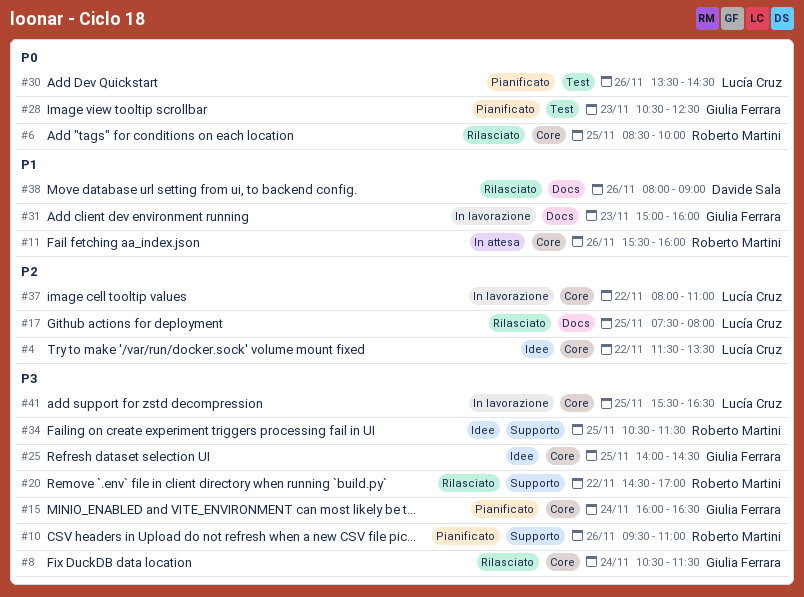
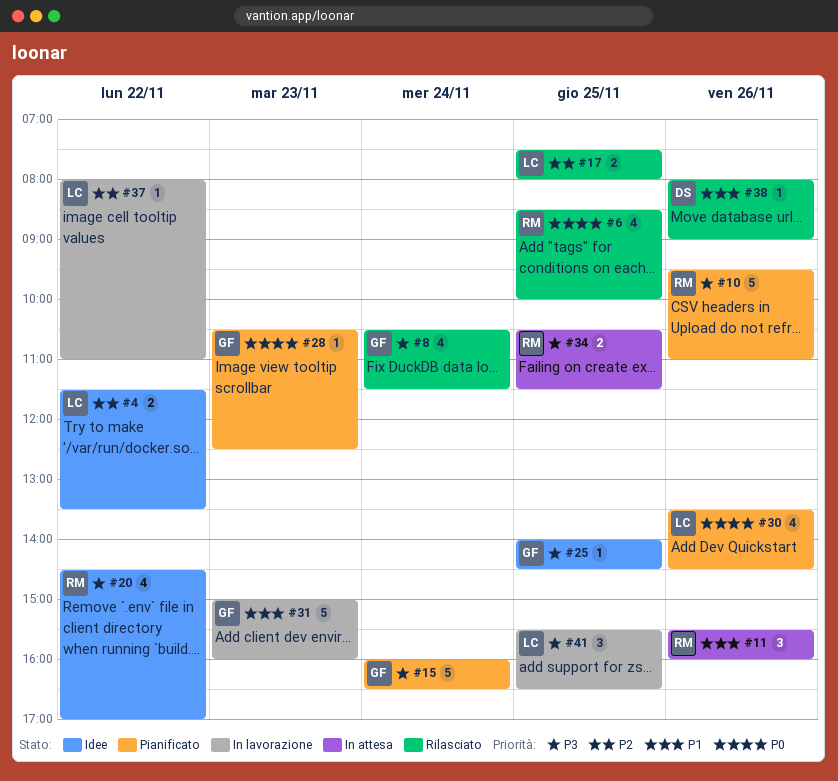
#20, status: Rilasciato -> Idee
#34, status: Idee -> In attesa

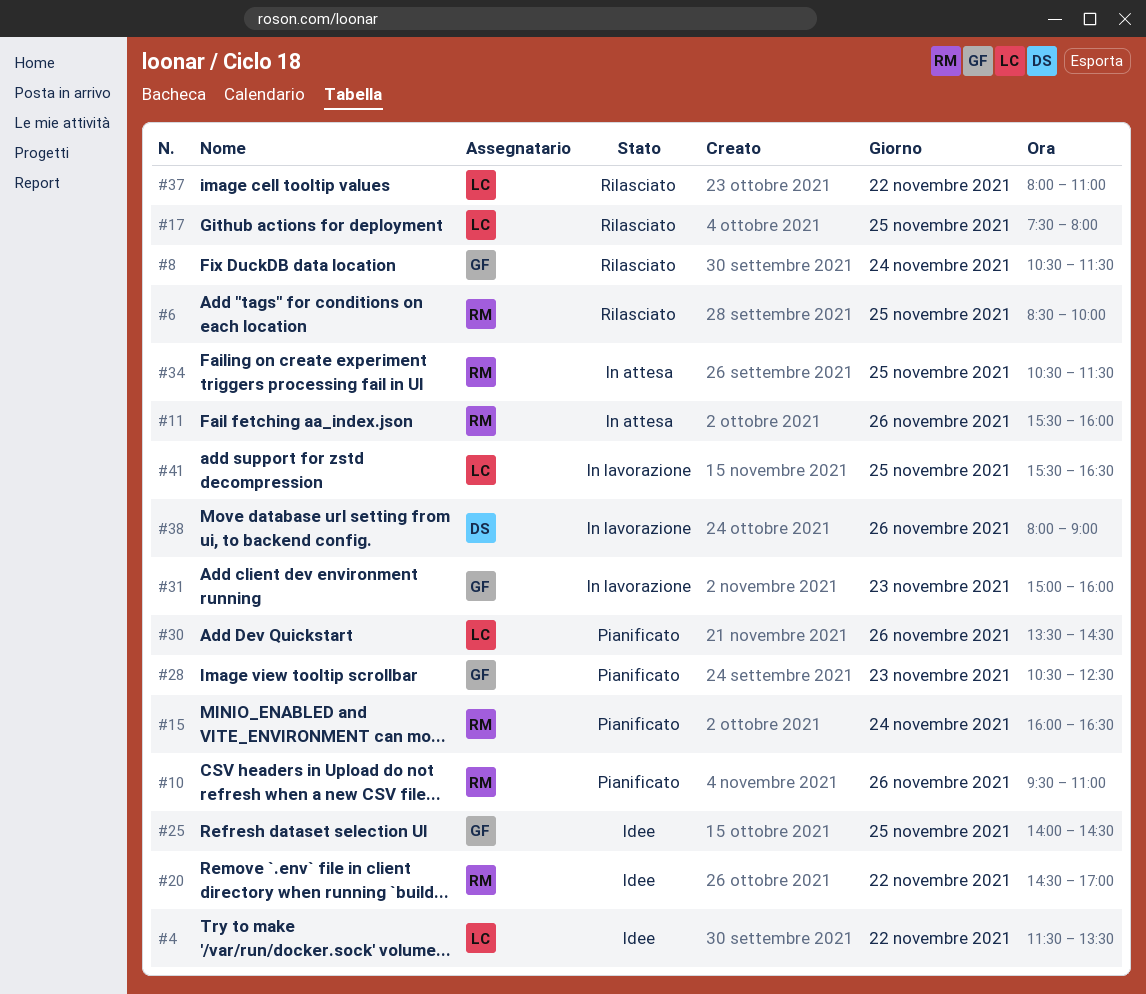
#15, owner: GF -> RM
#37, status: In lavorazione -> Rilasciato
#38, status: Rilasciato -> In lavorazione

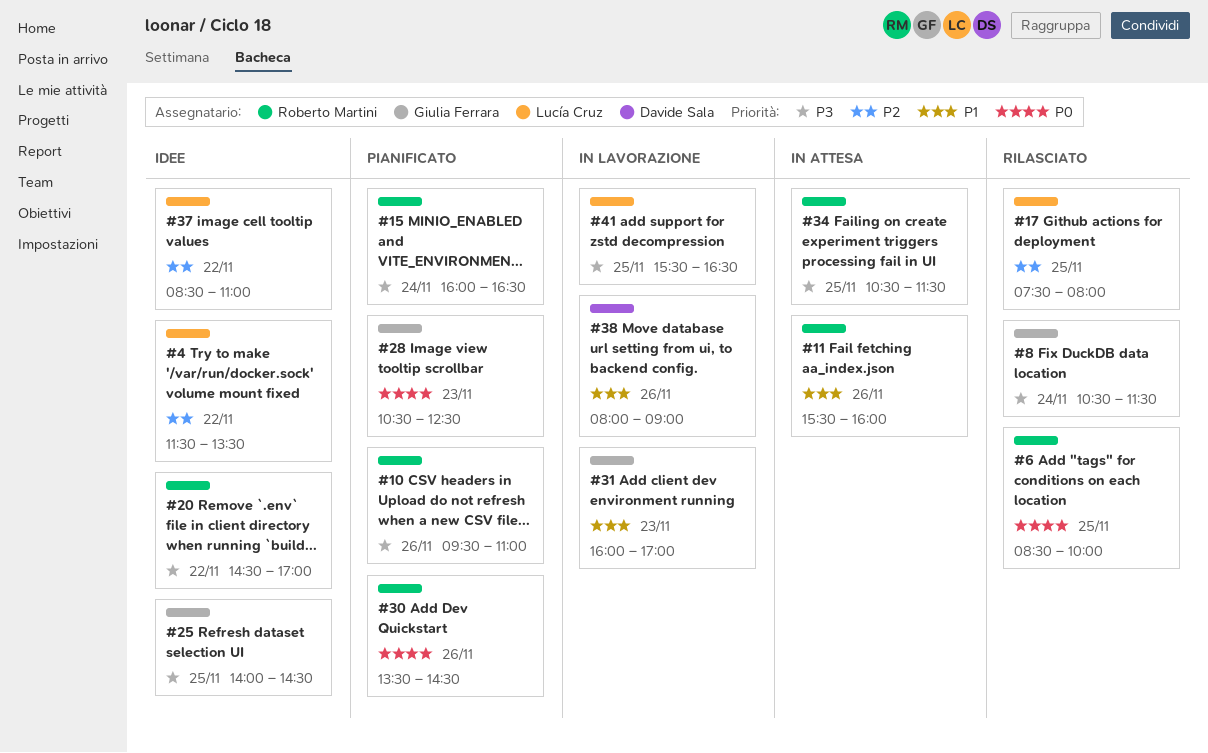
#30, owner: Lucía Cruz -> Roberto Martini
#31, begins: 15:00 -> 16:00
#31, ends: 16:00 -> 17:00
#37, status: Rilasciato -> Idee
#37, begins: 08:00 -> 08:30

